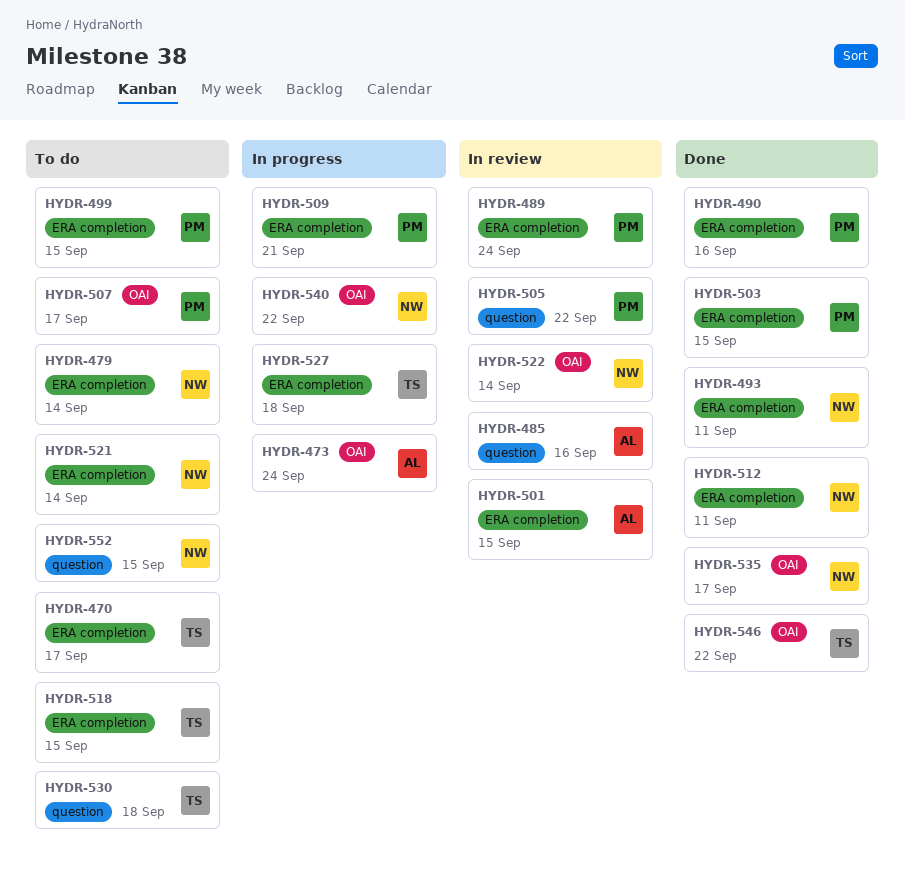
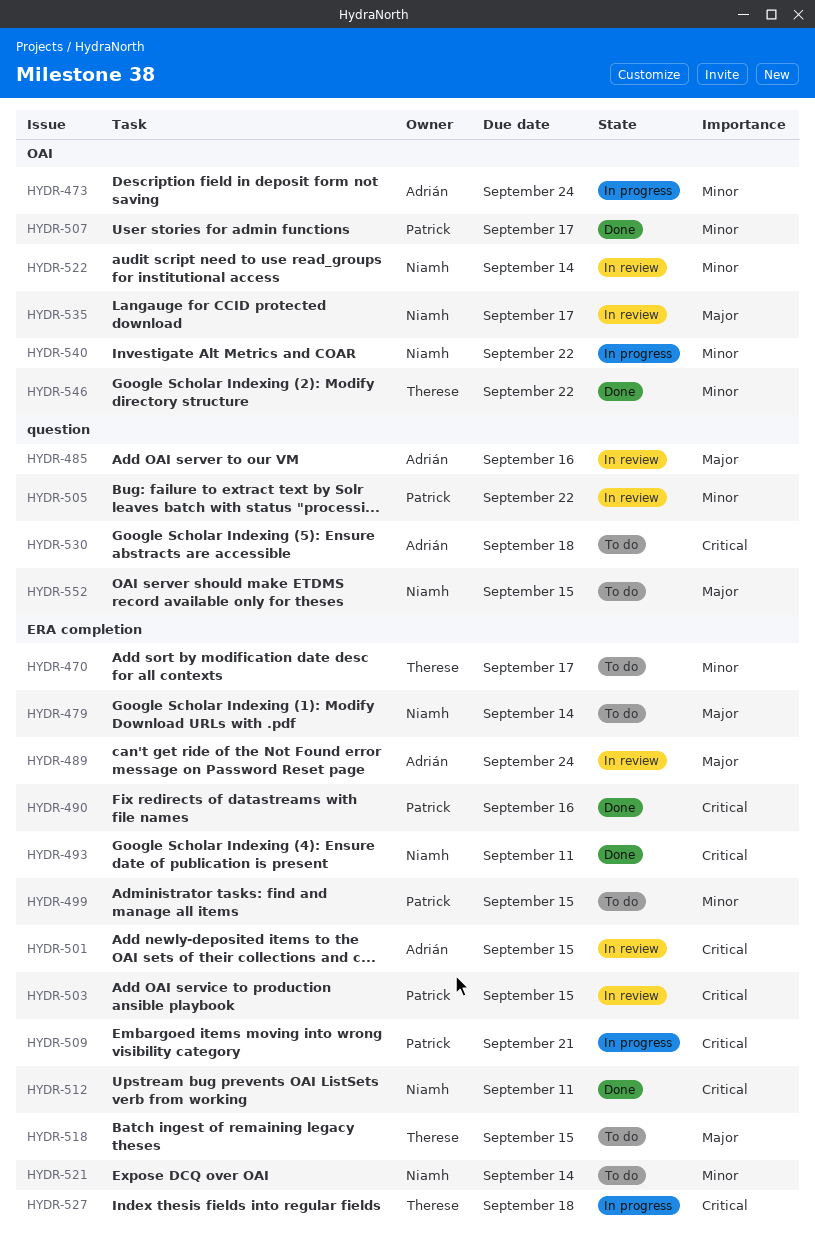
HYDR-489, owner: Patrick -> Adrián
HYDR-503, status: Done -> In review
HYDR-507, status: To do -> Done
HYDR-530, owner: Therese -> Adrián
HYDR-535, status: Done -> In review

